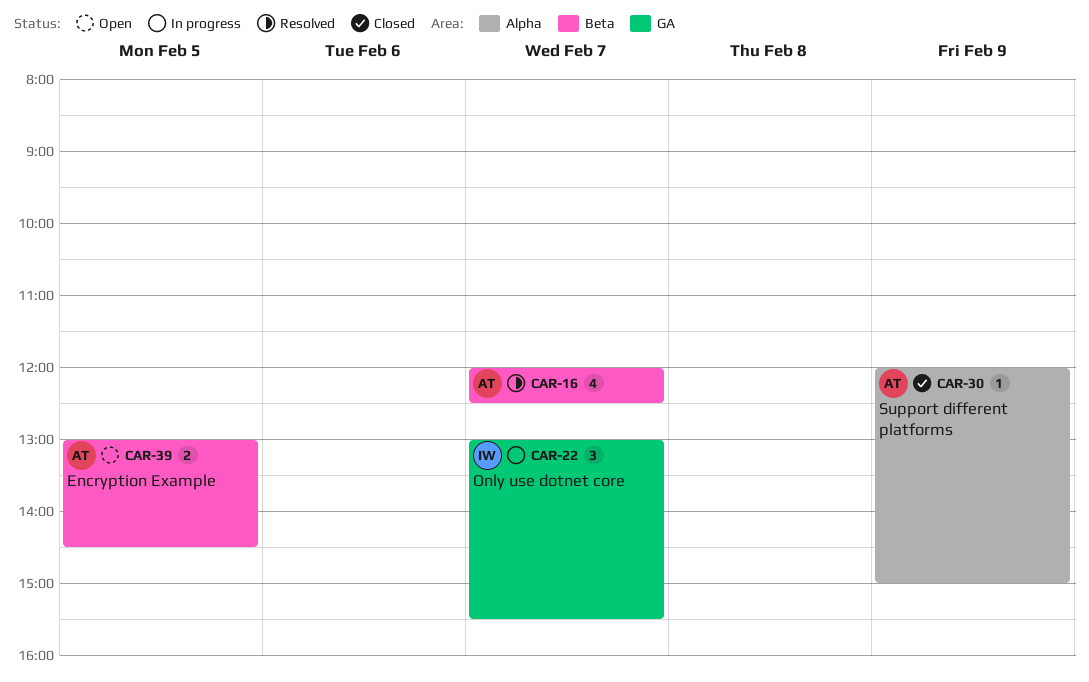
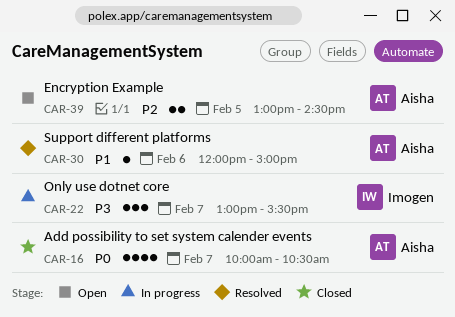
CAR-16, status: Resolved -> Closed
CAR-16, begins: 12:00 -> 10:00
CAR-16, ends: 12:30 -> 10:30
CAR-30, status: Closed -> Resolved
CAR-30, day: Feb 9 -> Feb 6

